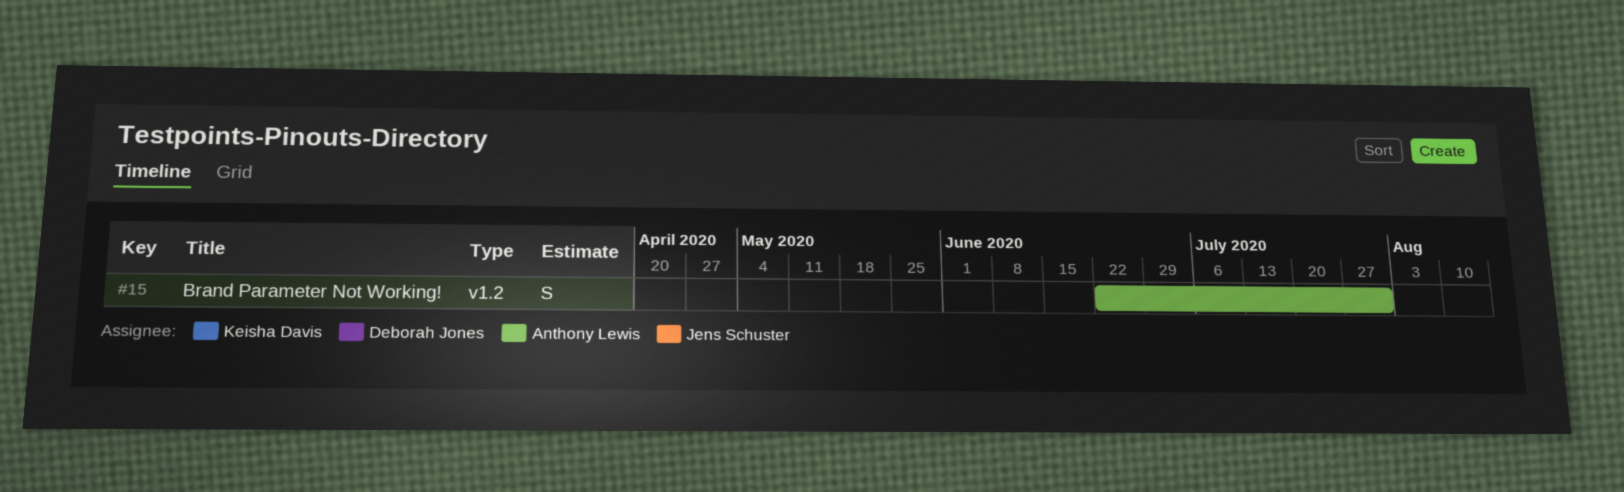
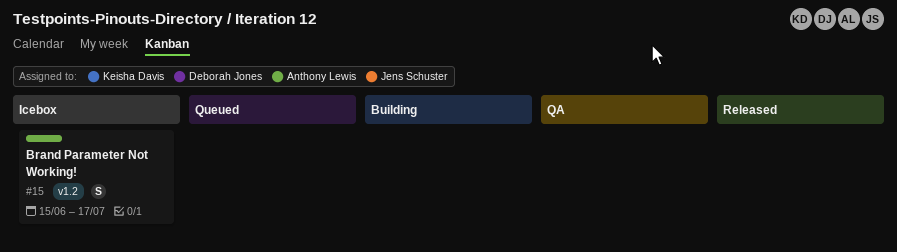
#15, start: Jun 22 -> Jun 15
#15, due: Jul 31 -> Jul 17

